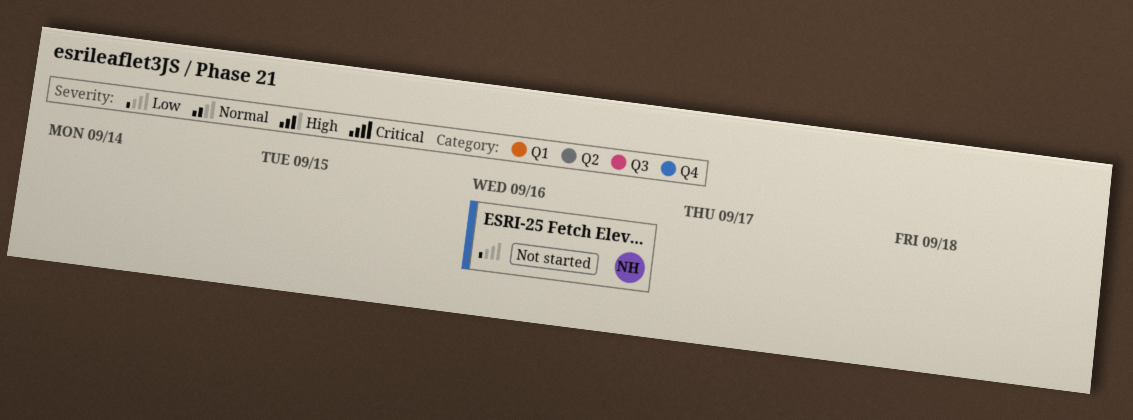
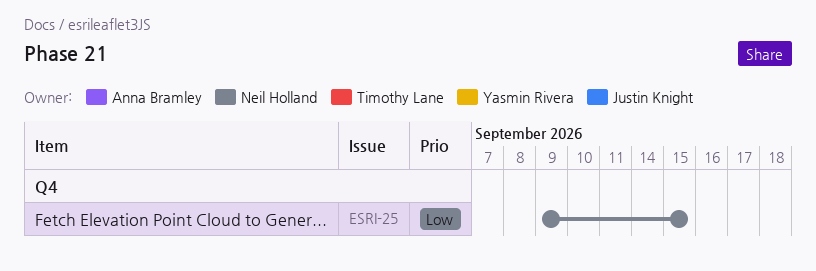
ESRI-25, due: Sep 16 -> Sep 15

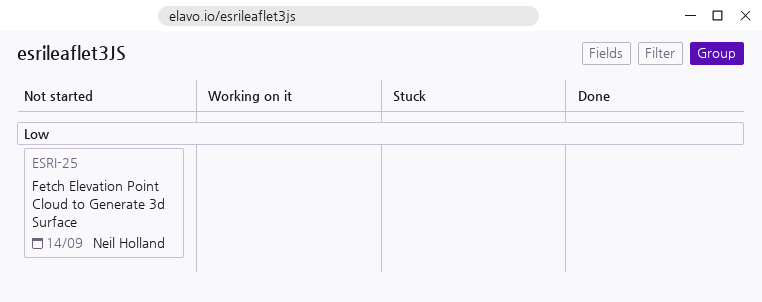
ESRI-25, due: Sep 15 -> Sep 14

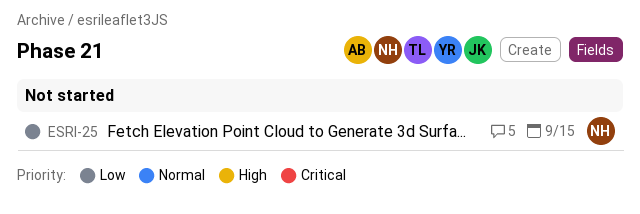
ESRI-25, due: Sep 14 -> Sep 15

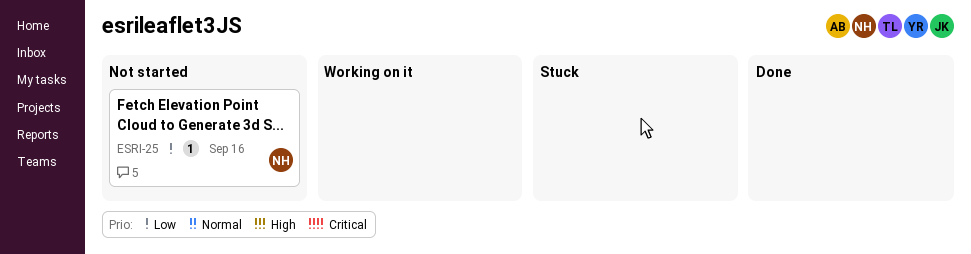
ESRI-25, due: Sep 15 -> Sep 16

